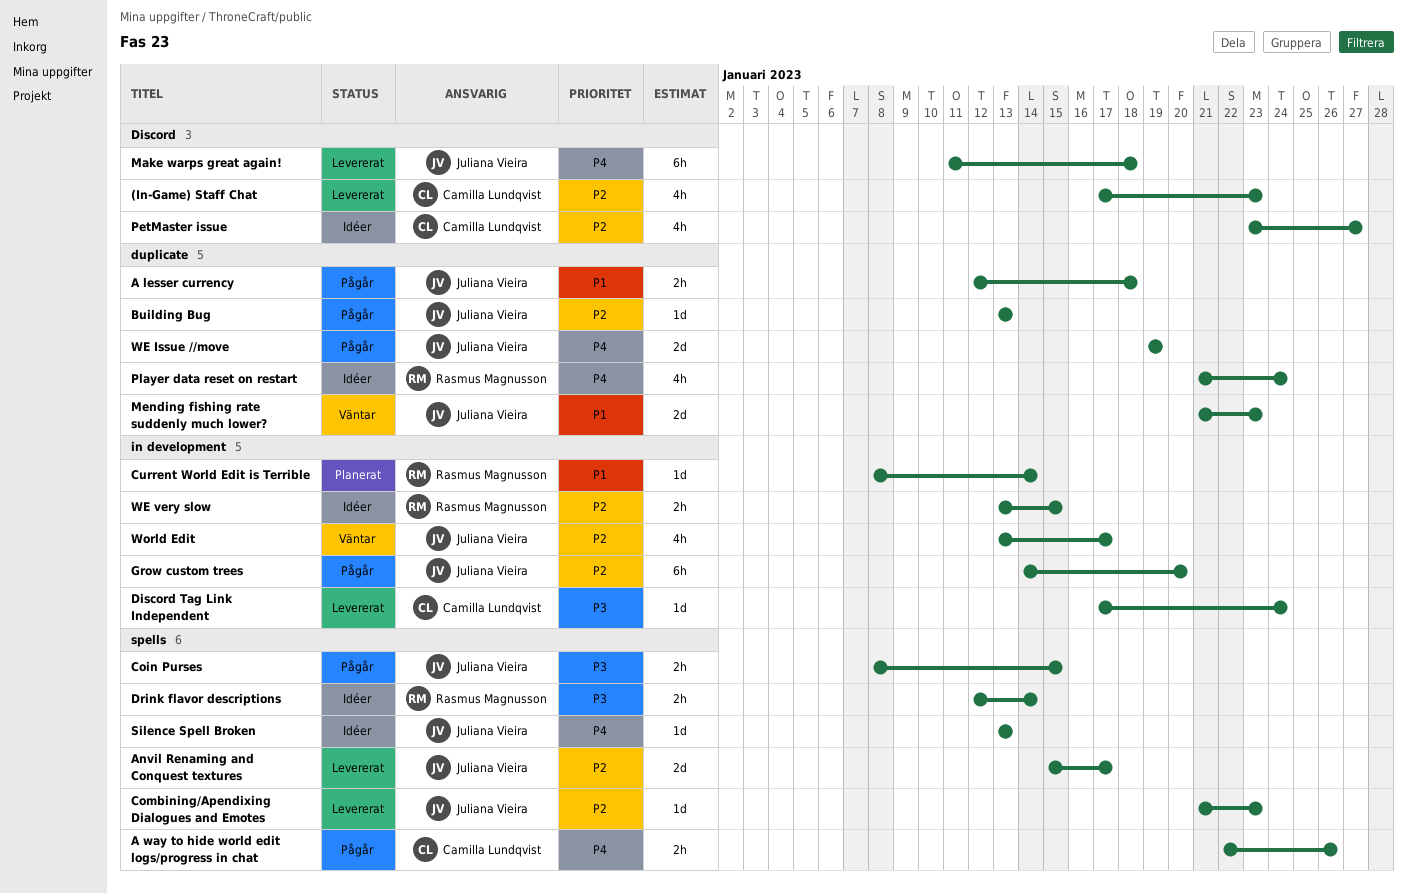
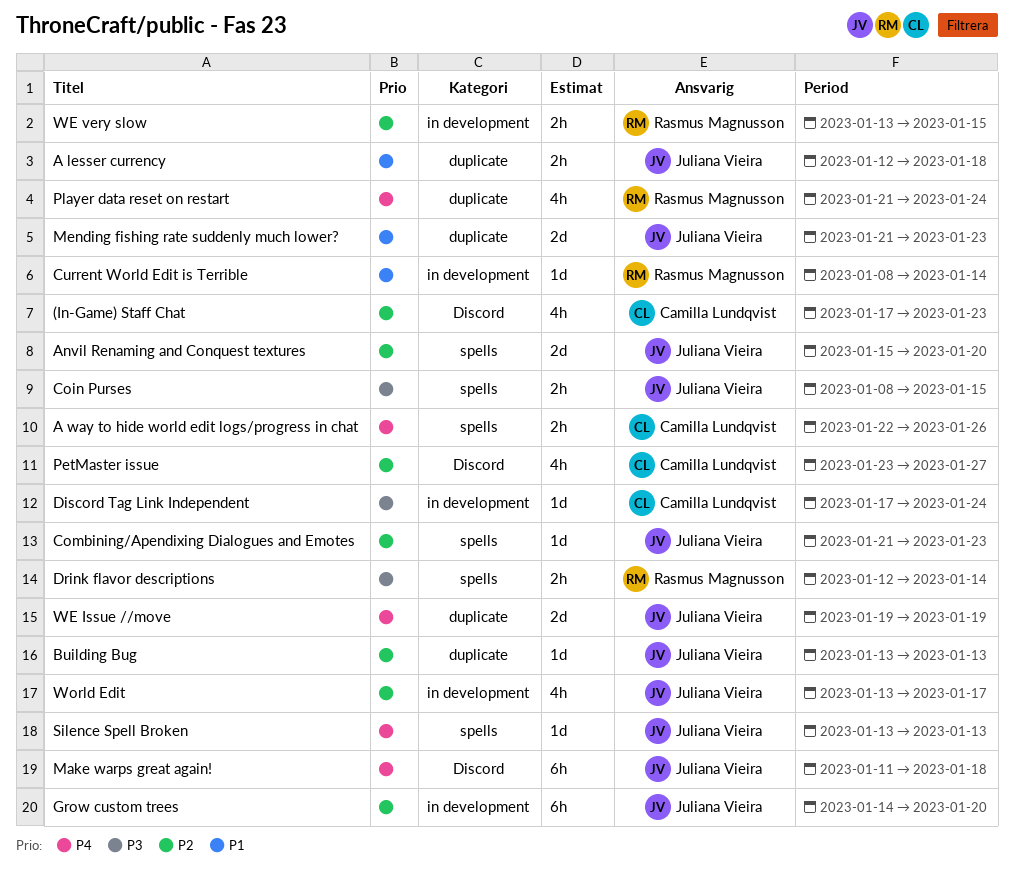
Anvil Renaming and Conquest textures, due: Jan 17 -> Jan 20

